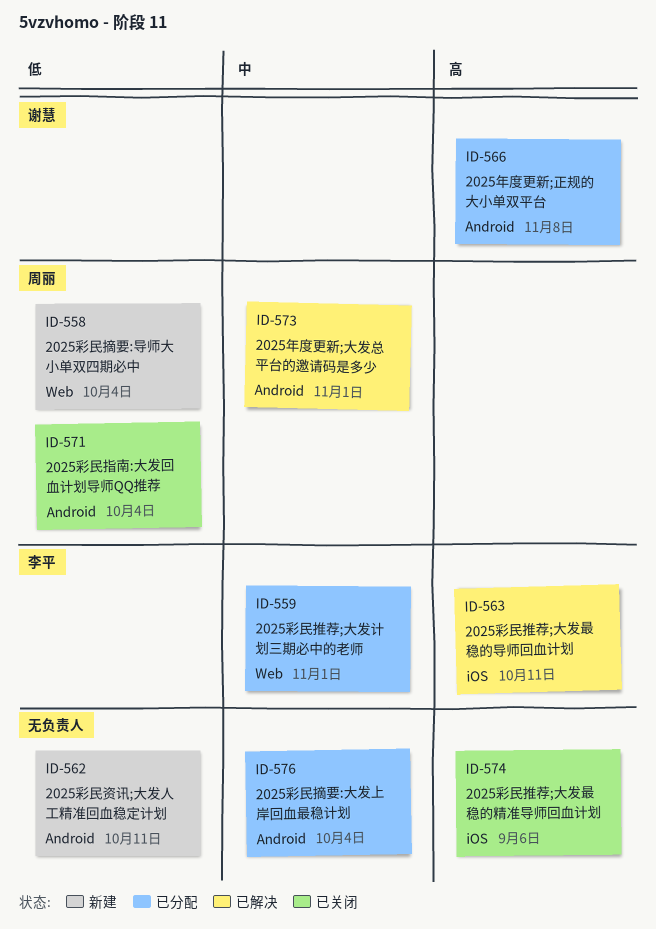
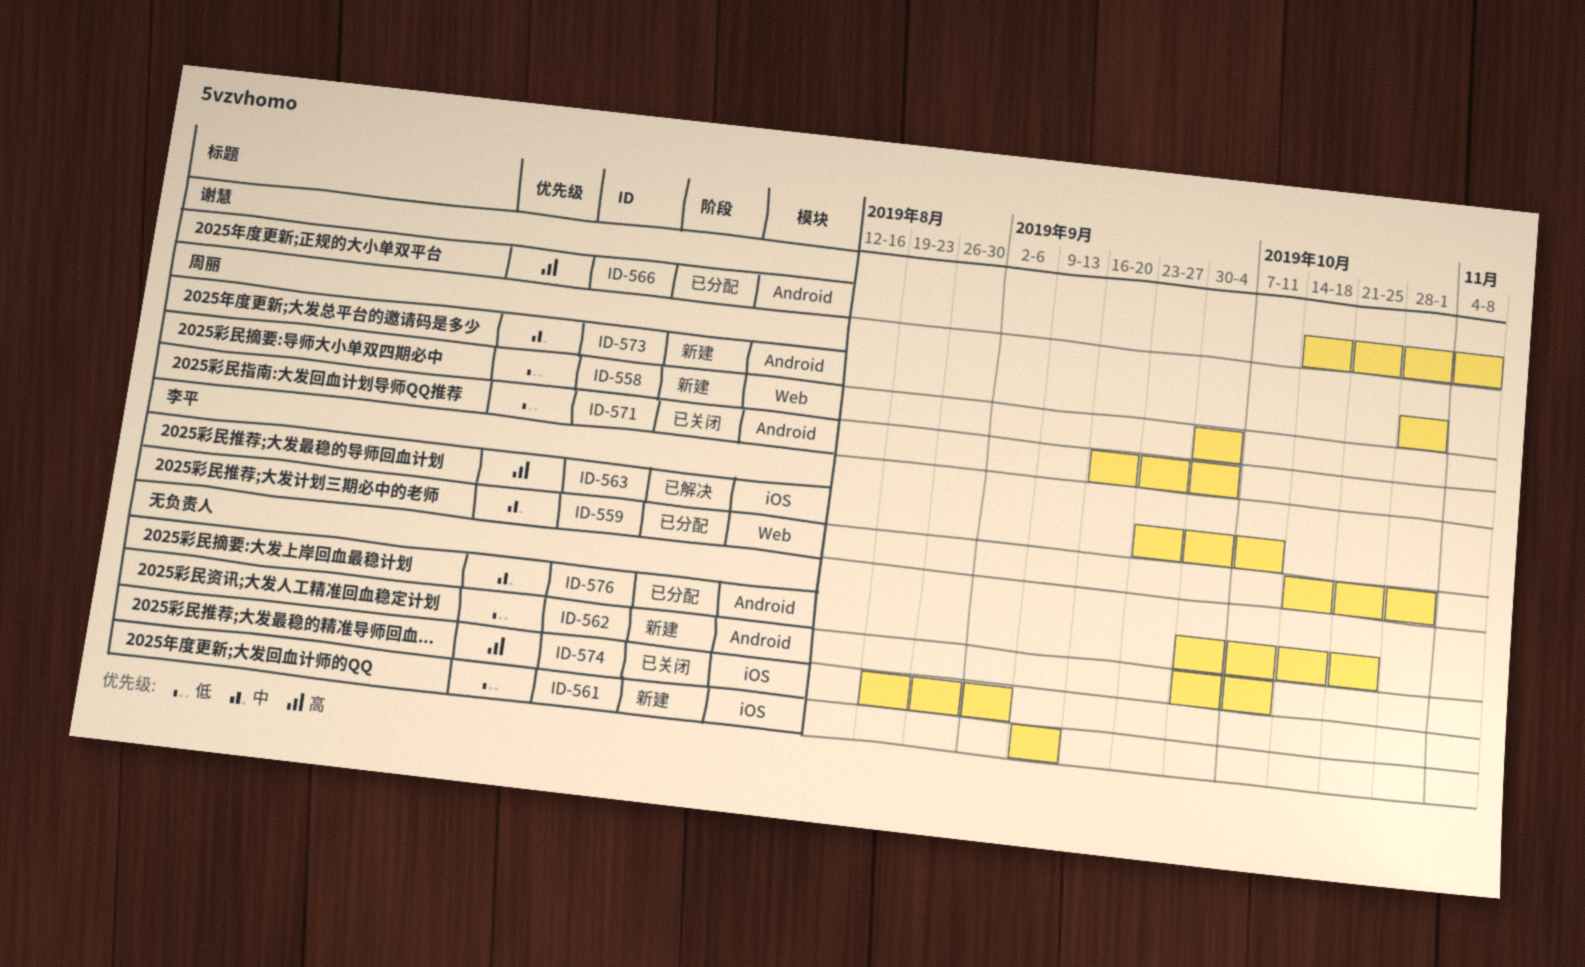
ID-561: none -> present
ID-573, status: 已解决 -> 新建
ID-576, due: Oct 4 -> Oct 25

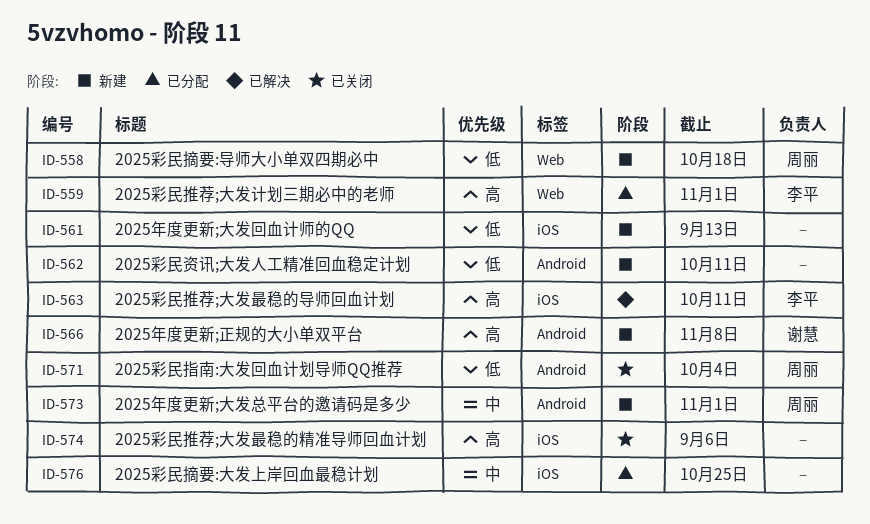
ID-558, due: Oct 4 -> Oct 18
ID-559, priority: 中 -> 高
ID-566, status: 已分配 -> 新建
ID-576, label: Android -> iOS

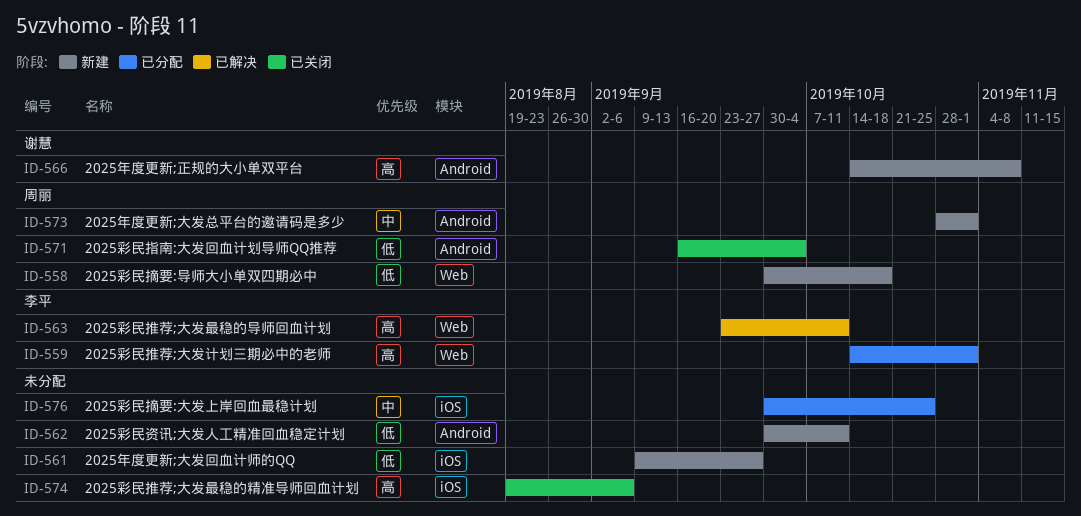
ID-561, due: Sep 13 -> Sep 27
ID-563, label: iOS -> Web

